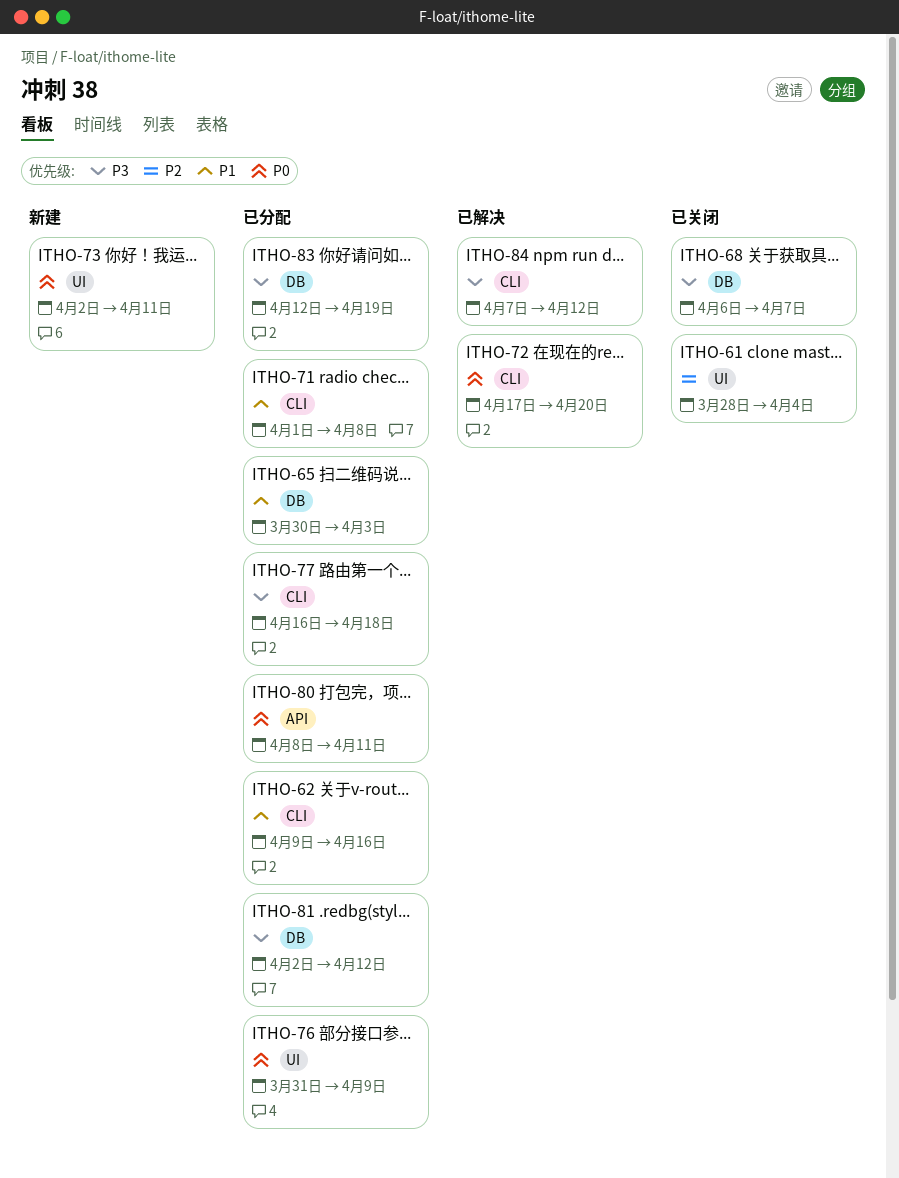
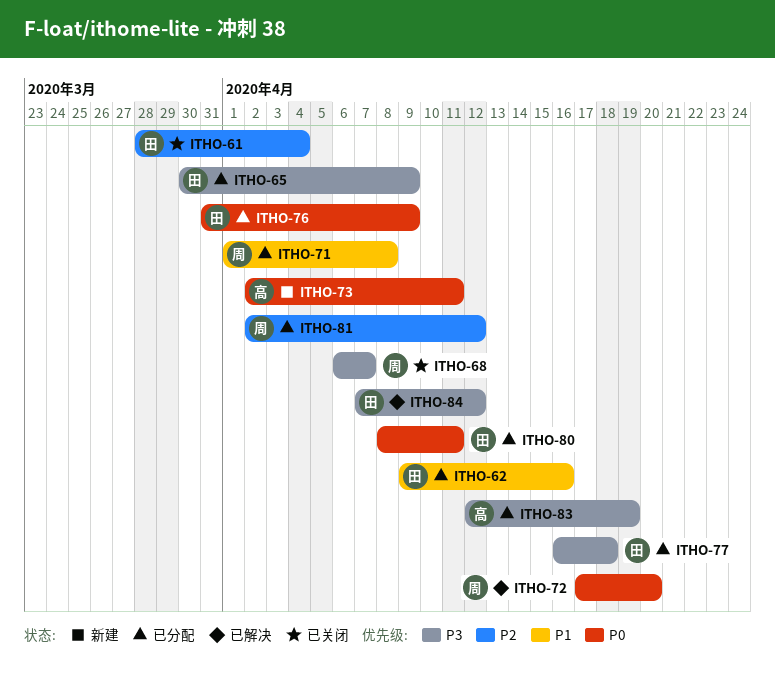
ITHO-65, priority: P1 -> P3
ITHO-65, due: Apr 3 -> Apr 9
ITHO-81, priority: P3 -> P2

